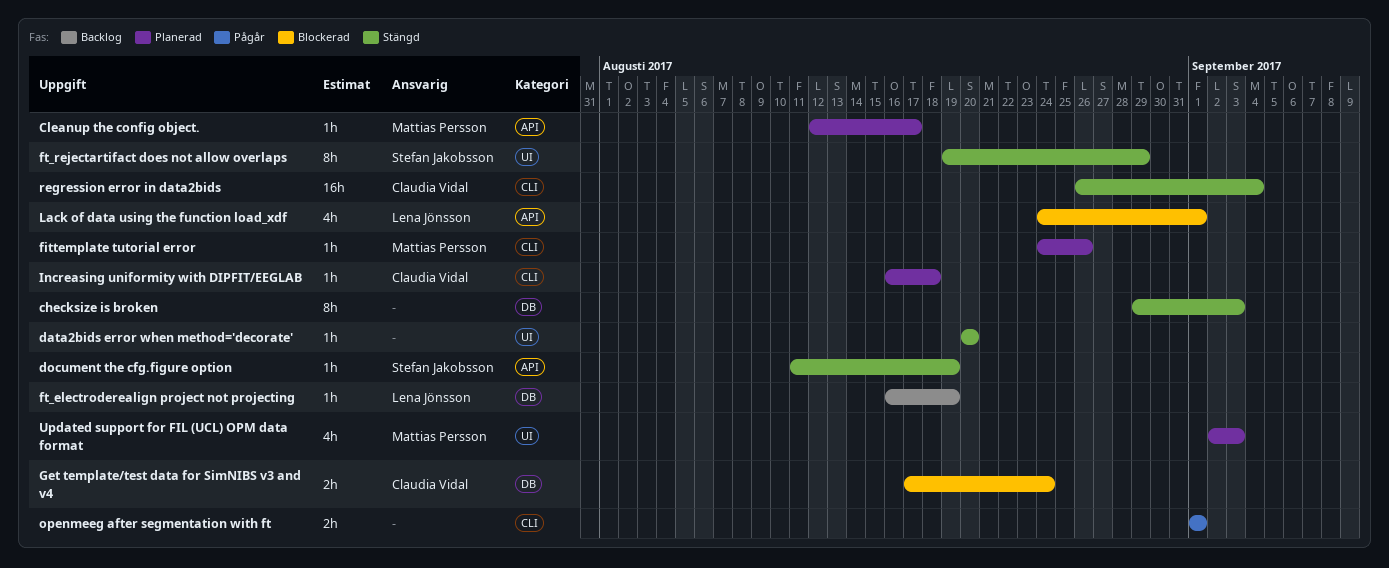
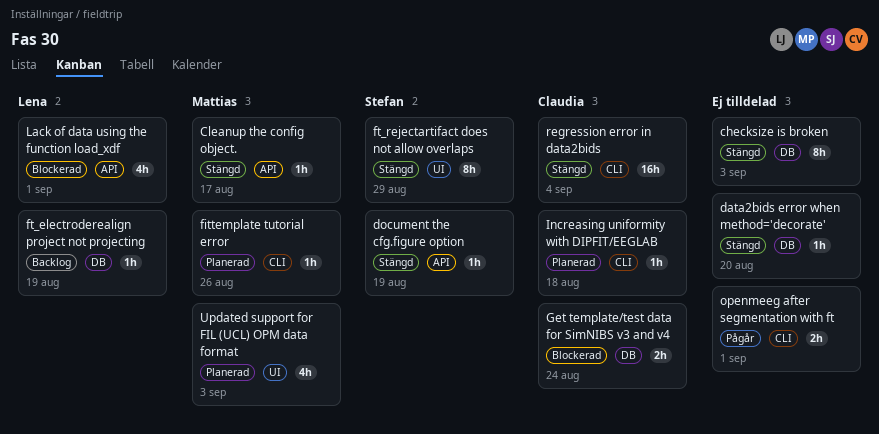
Cleanup the config object., status: Planerad -> Stängd
data2bids error when method='decorate', label: UI -> DB

